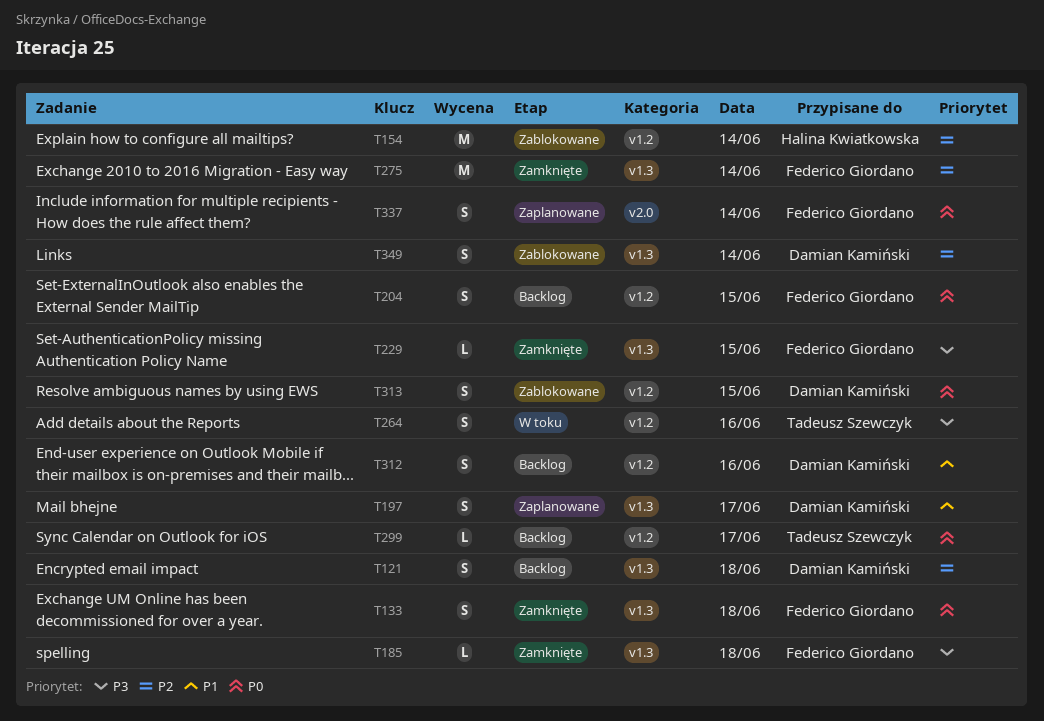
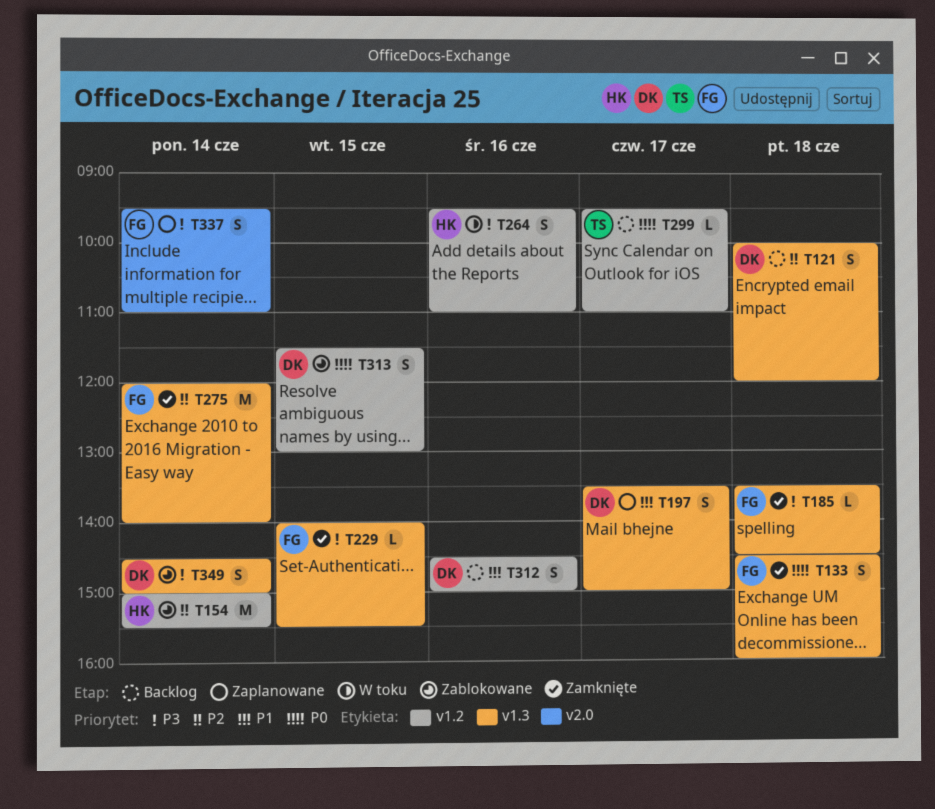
T204: present -> none
T264, owner: Tadeusz Szewczyk -> Halina Kwiatkowska
T337, priority: P0 -> P3
T349, priority: P2 -> P3

